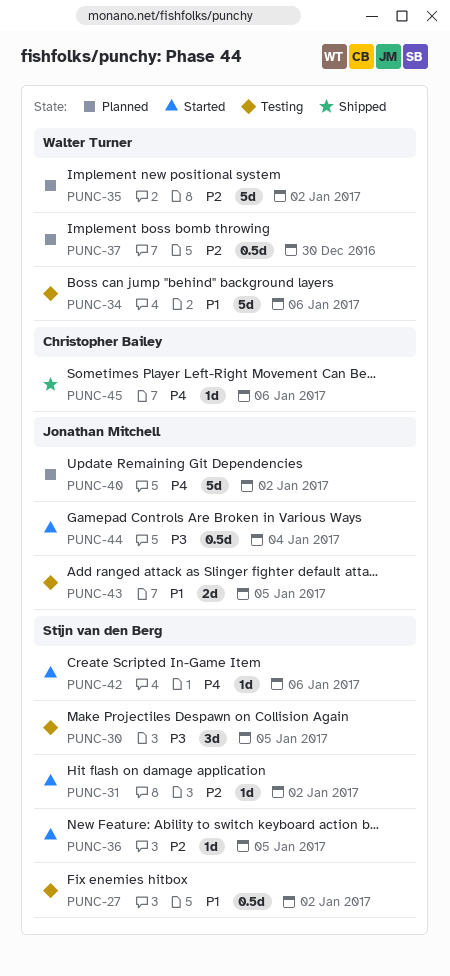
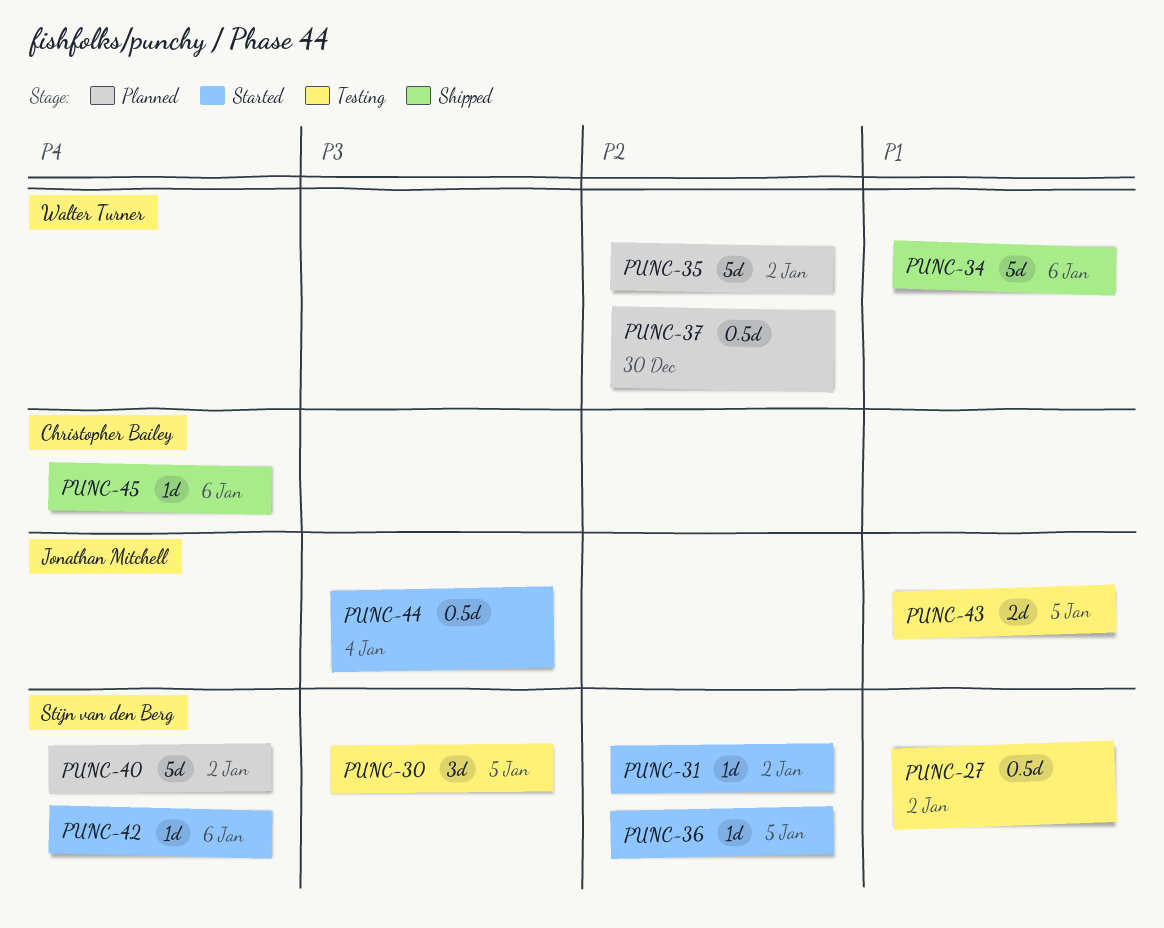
PUNC-34, status: Testing -> Shipped
PUNC-40, owner: Jonathan Mitchell -> Stijn van den Berg

